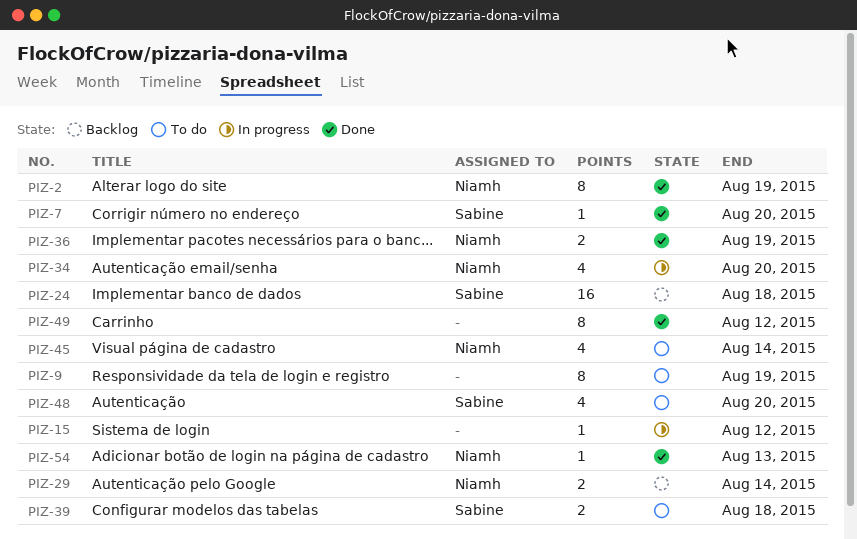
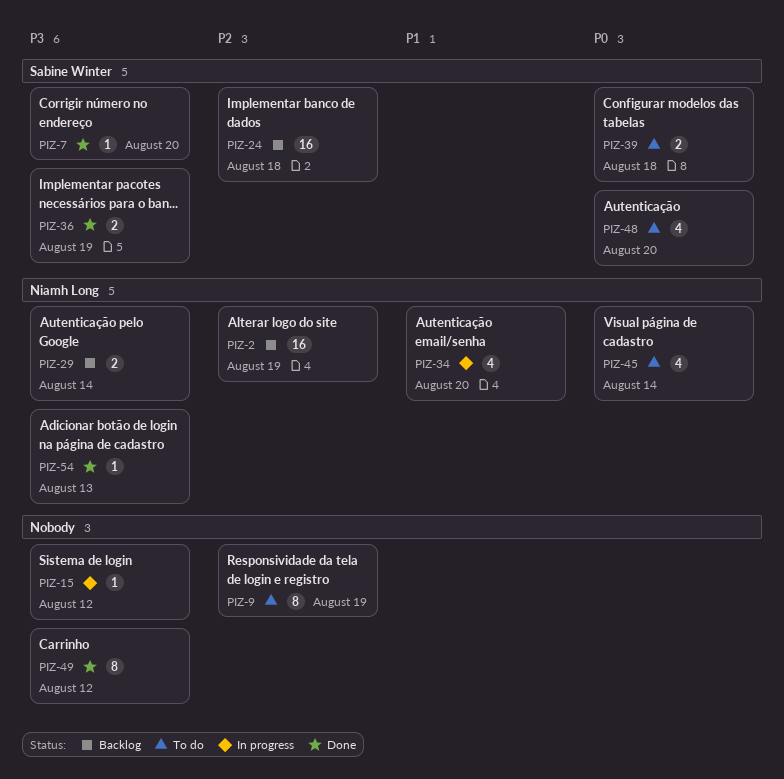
PIZ-2, status: Done -> Backlog
PIZ-2, estimate: 8 -> 16
PIZ-36, owner: Niamh Long -> Sabine Winter

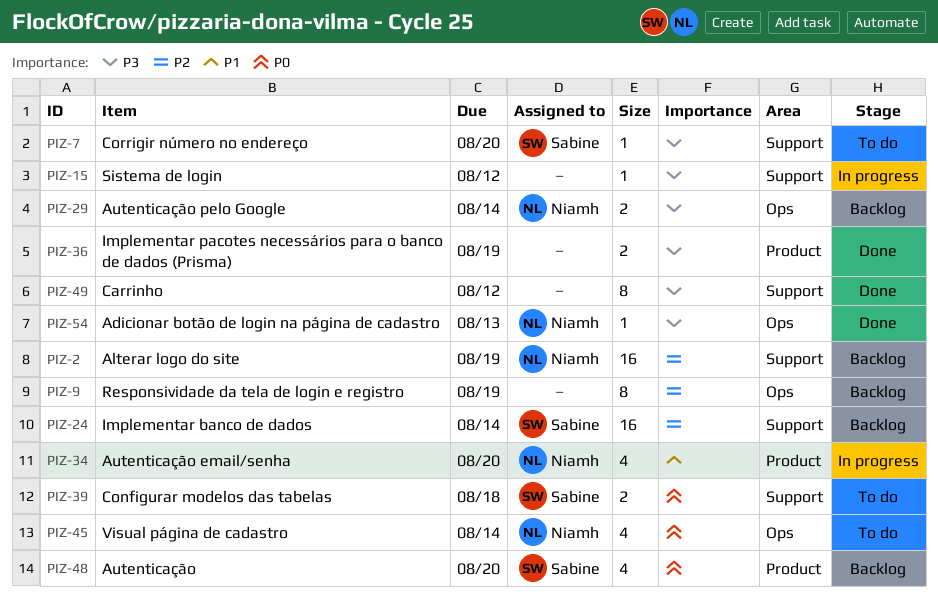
PIZ-7, status: Done -> To do
PIZ-9, status: To do -> Backlog
PIZ-24, due: Aug 18 -> Aug 14
PIZ-36, owner: Sabine Winter -> none
PIZ-48, status: To do -> Backlog

